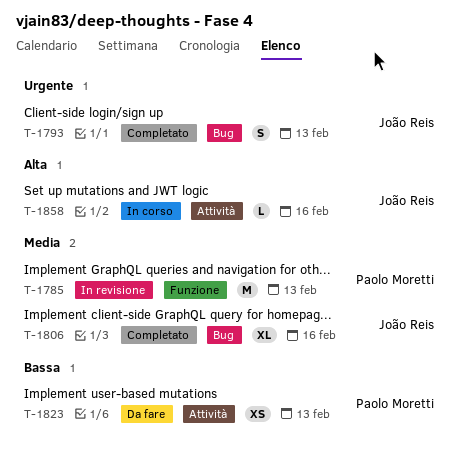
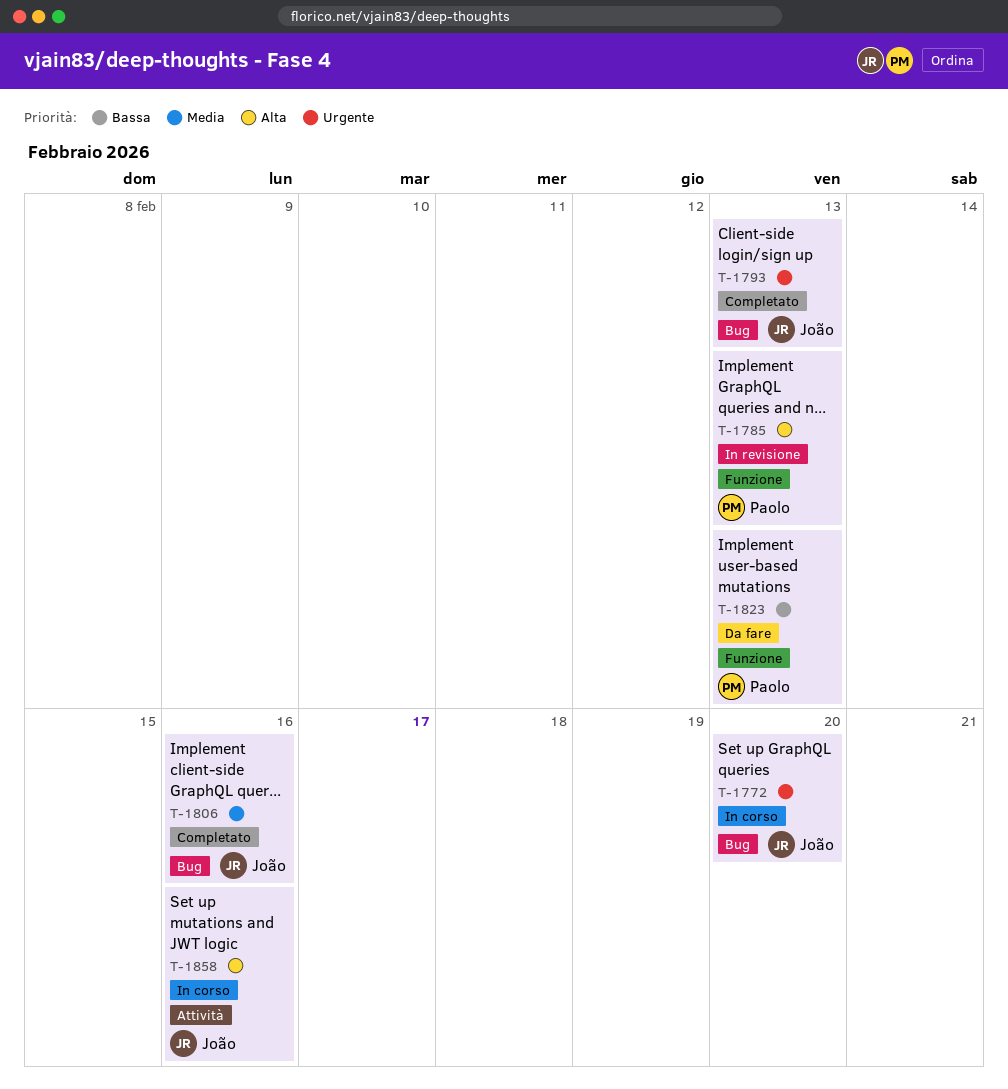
T-1772: none -> present
T-1785, priority: Media -> Alta
T-1823, label: Attività -> Funzione

